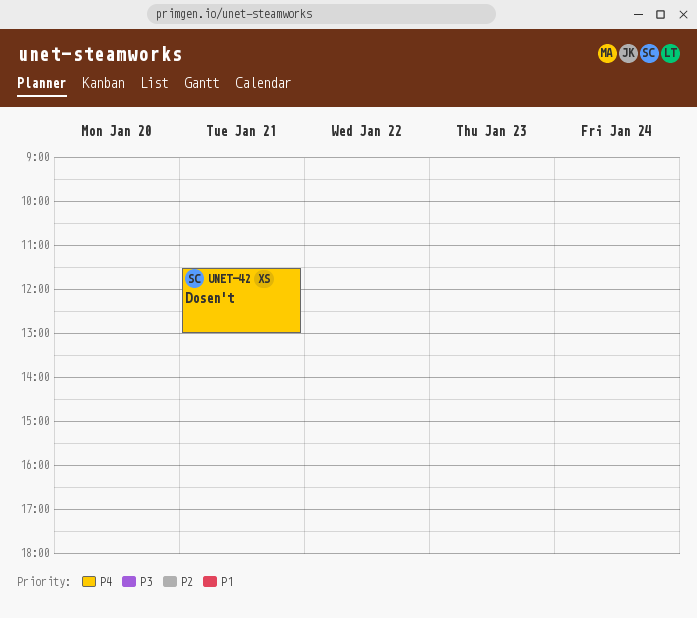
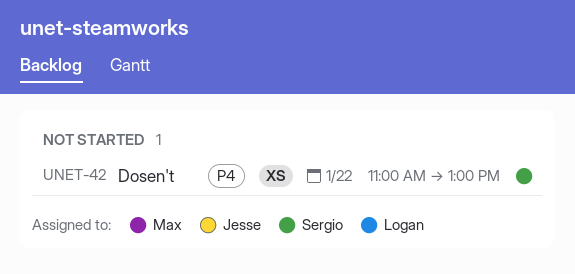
UNET-42, day: Jan 21 -> Jan 22
UNET-42, begins: 11:30 -> 11:00

